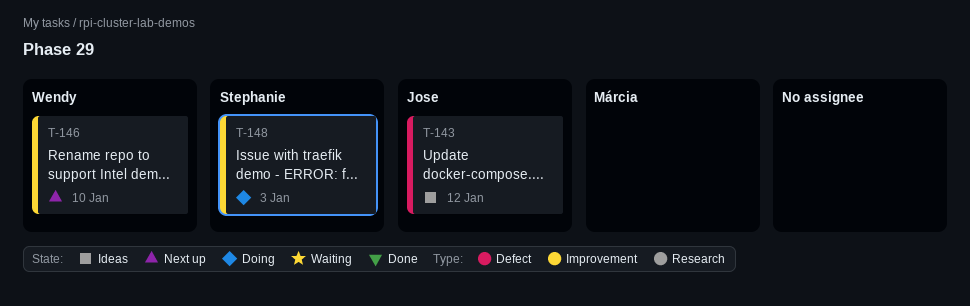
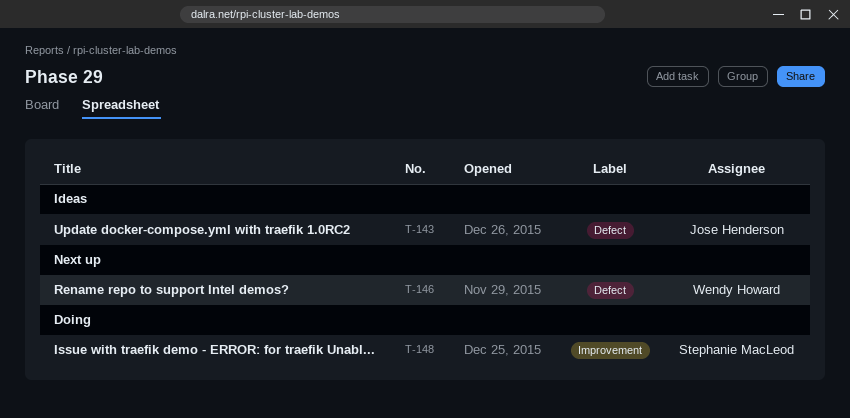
T-146, label: Improvement -> Defect

